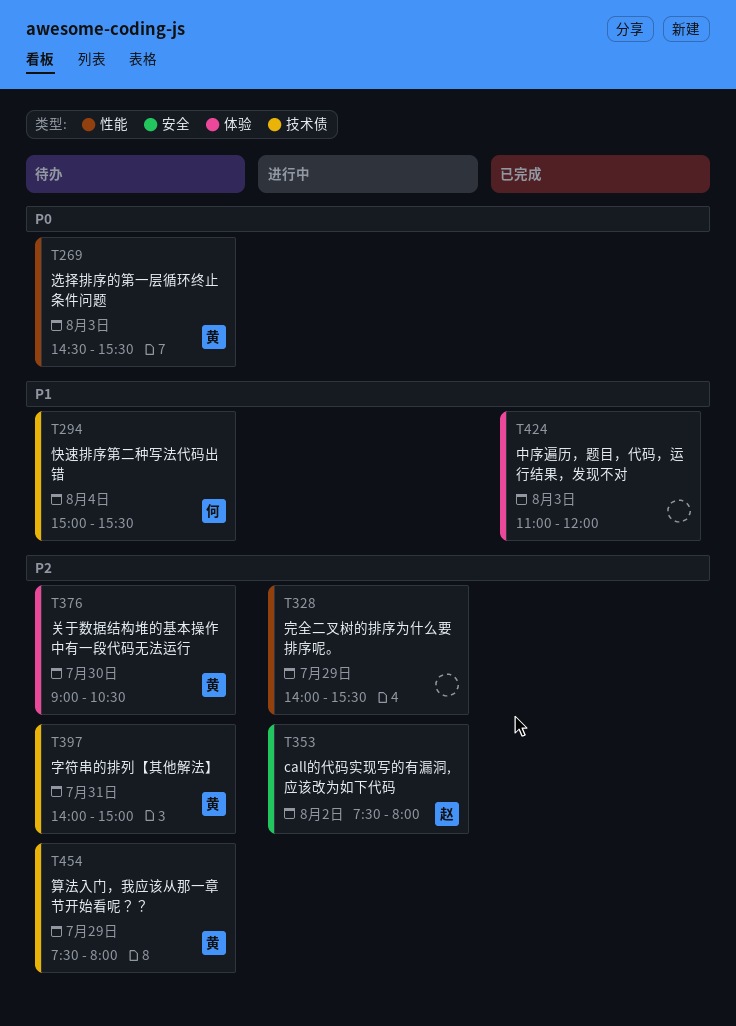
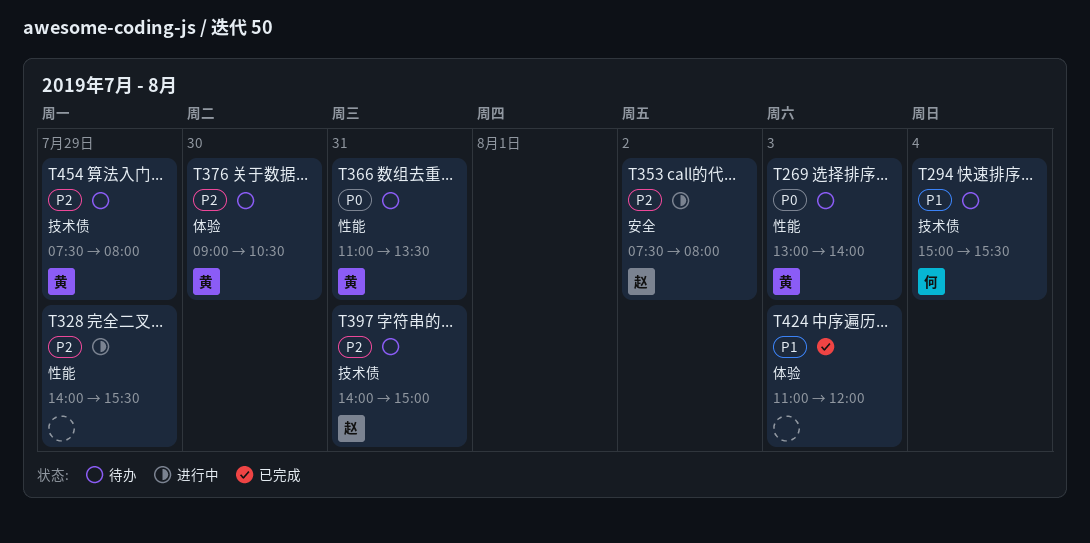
T269, begins: 14:30 -> 13:00
T269, ends: 15:30 -> 14:00
T366: none -> present
T397, owner: 黄 -> 赵

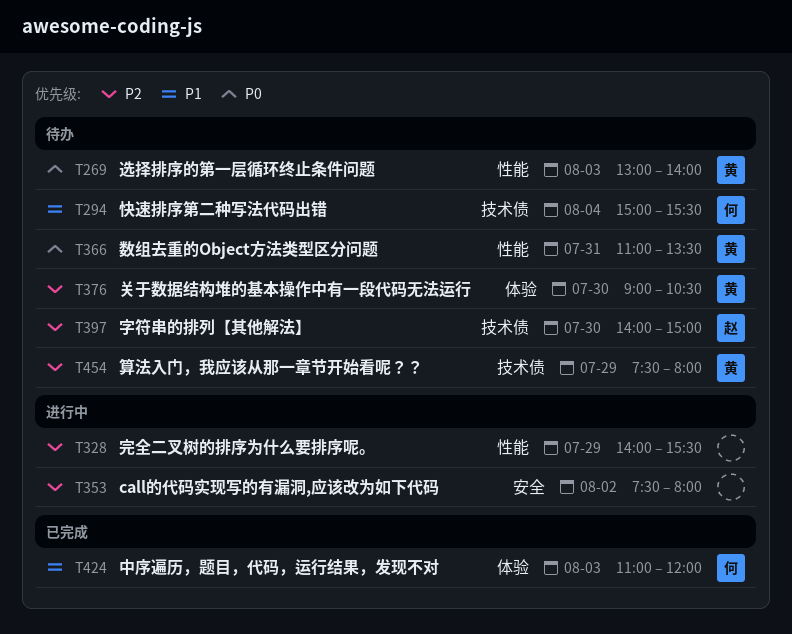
T353, owner: 赵 -> none
T397, day: Jul 31 -> Jul 30
T424, owner: none -> 何

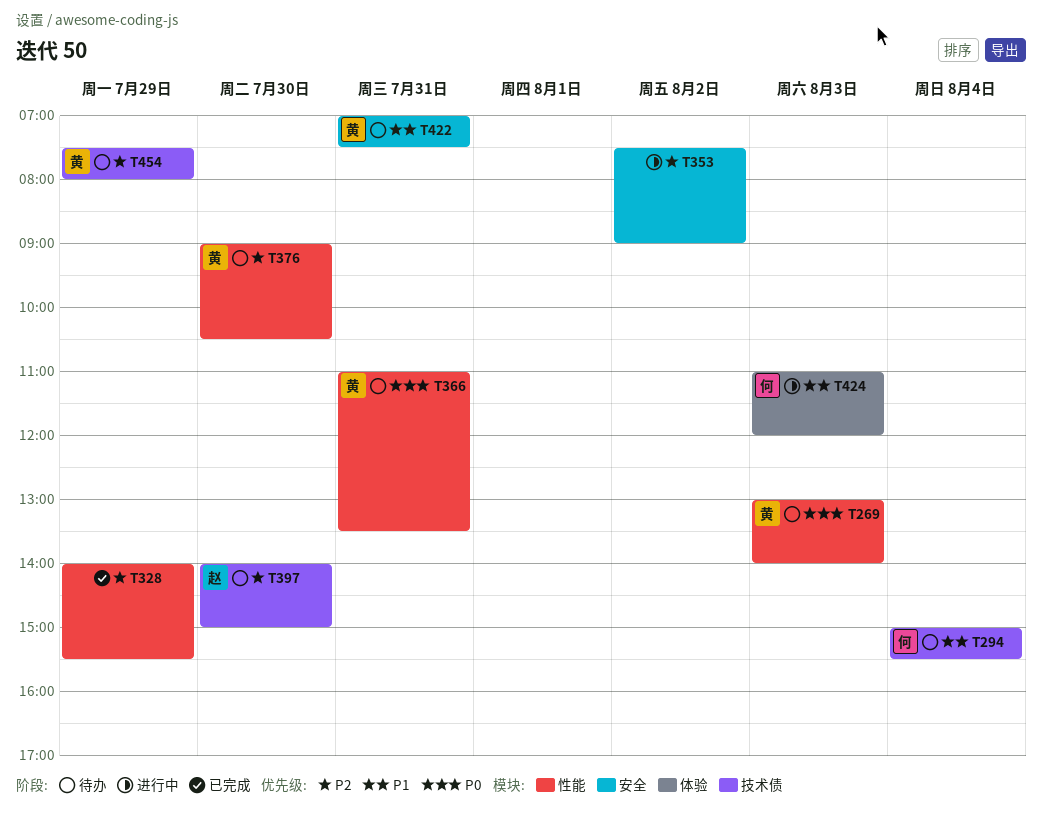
T328, status: 进行中 -> 已完成
T353, ends: 08:00 -> 09:00
T376, label: 体验 -> 性能
T422: none -> present
T424, status: 已完成 -> 进行中

